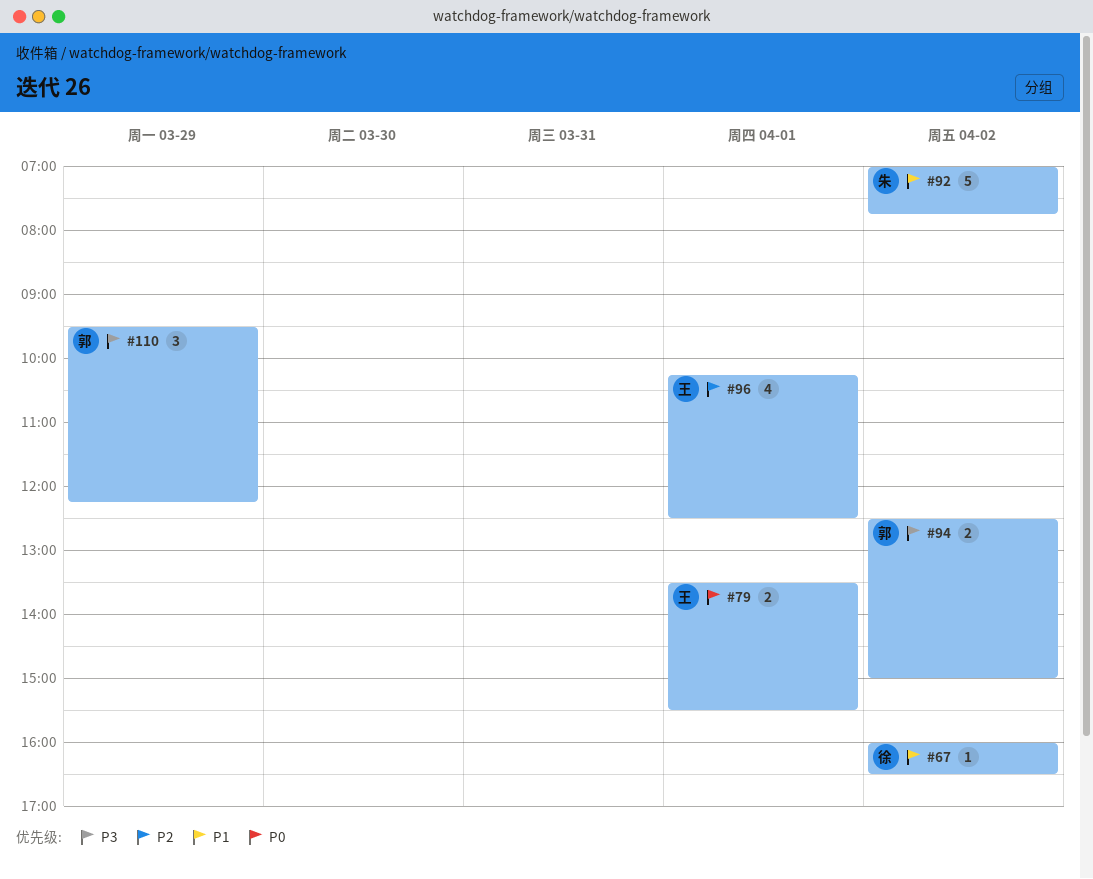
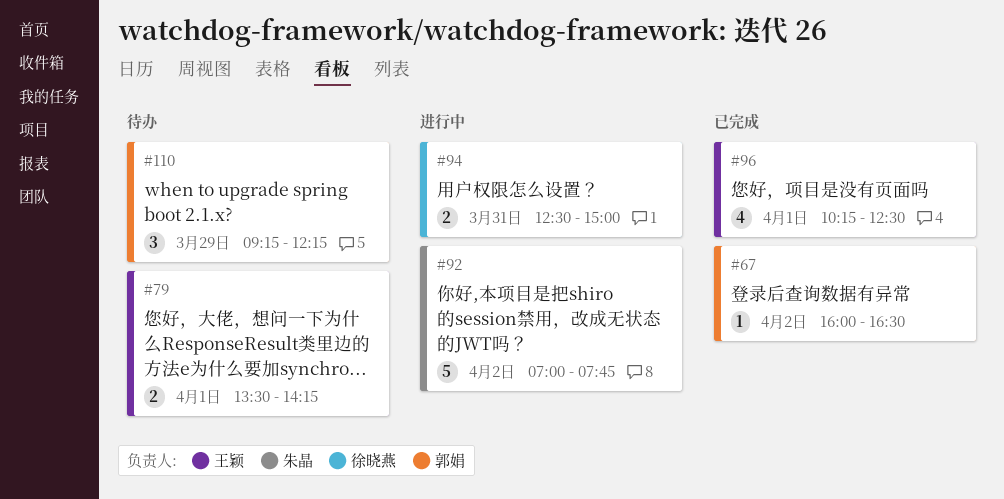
#67, owner: 徐晓燕 -> 郭娟
#79, ends: 15:30 -> 14:15
#94, owner: 郭娟 -> 徐晓燕
#94, day: Apr 2 -> Mar 31
#110, begins: 09:30 -> 09:15

